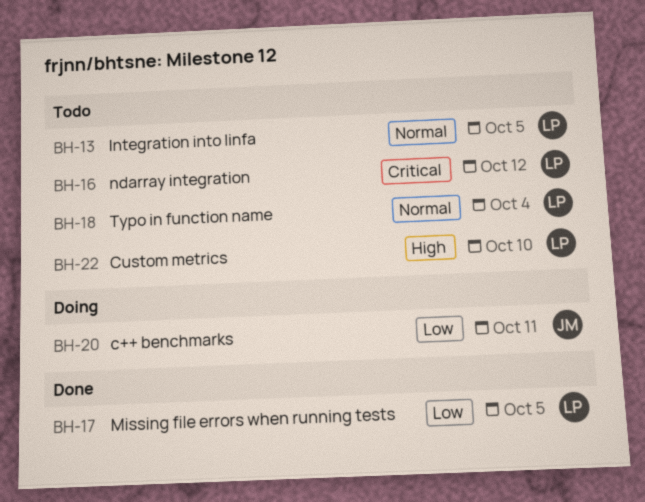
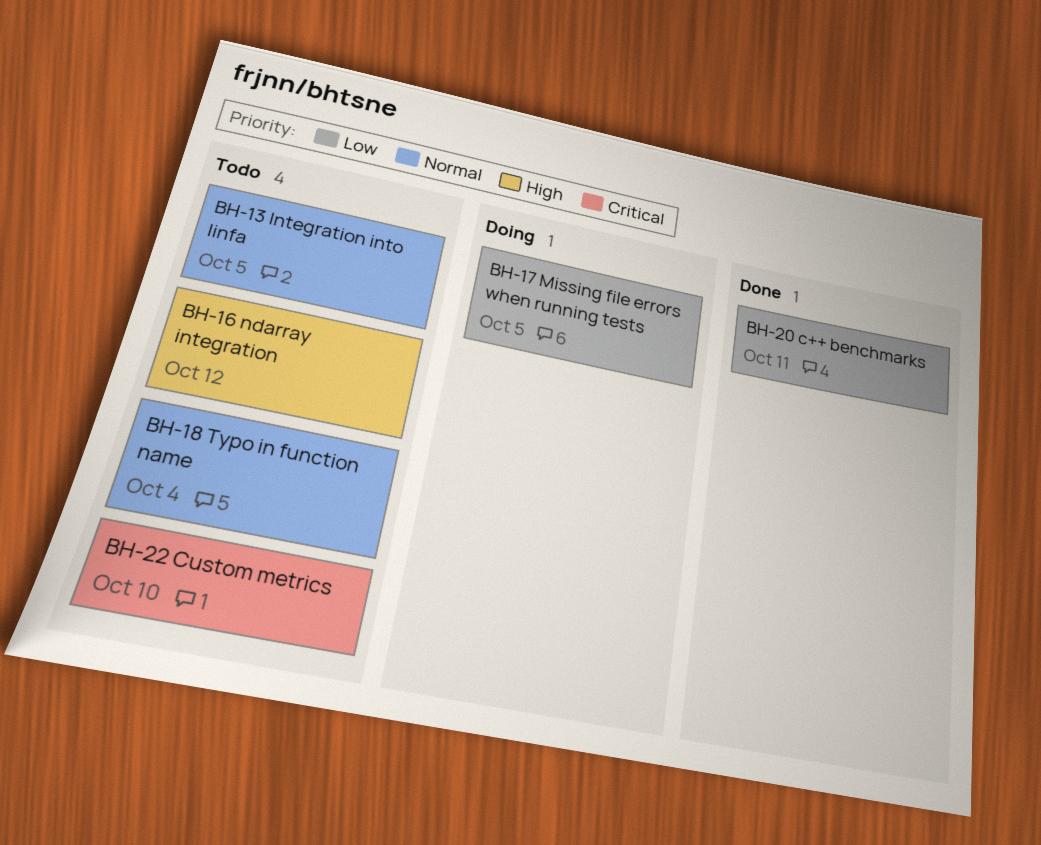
BH-16, priority: Critical -> High
BH-17, status: Done -> Doing
BH-20, status: Doing -> Done
BH-22, priority: High -> Critical

